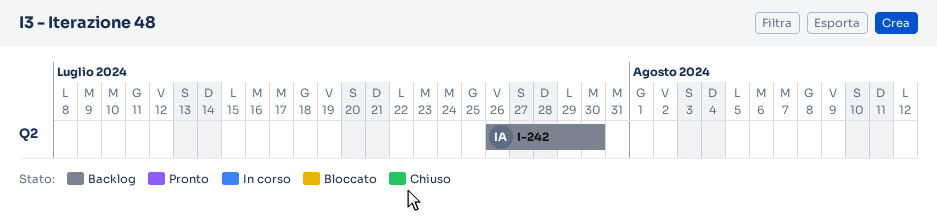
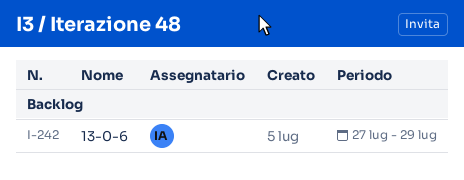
I-242, start: Jul 26 -> Jul 27
I-242, due: Jul 30 -> Jul 29

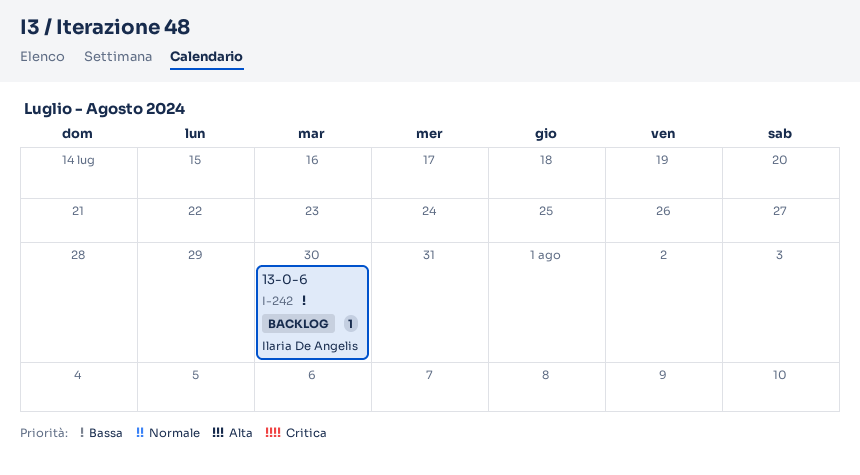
I-242, due: Jul 29 -> Jul 30

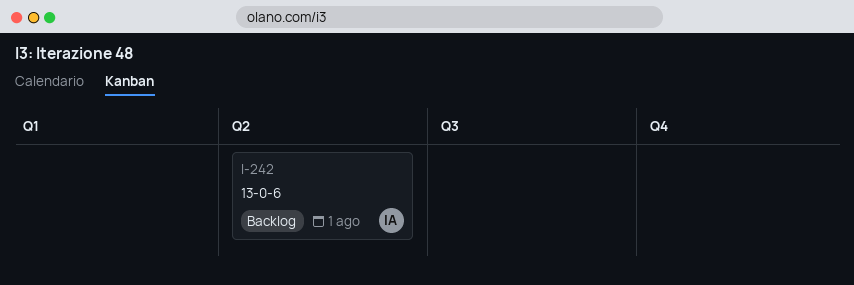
I-242, due: Jul 30 -> Aug 1

